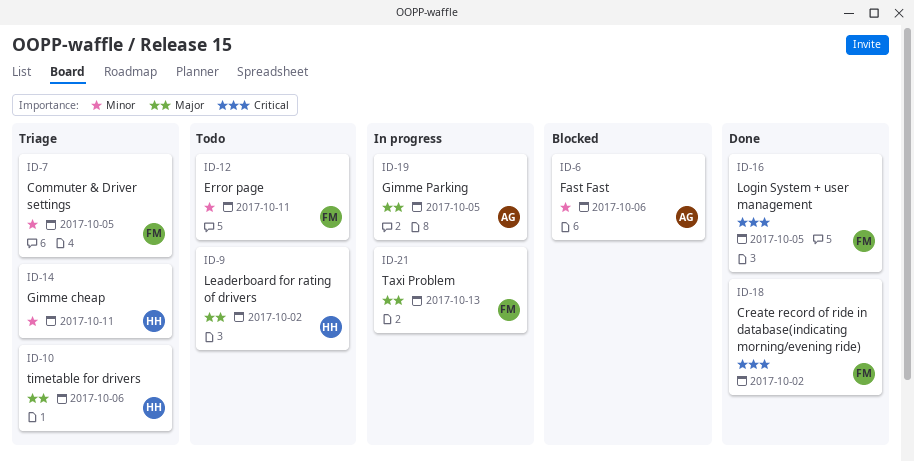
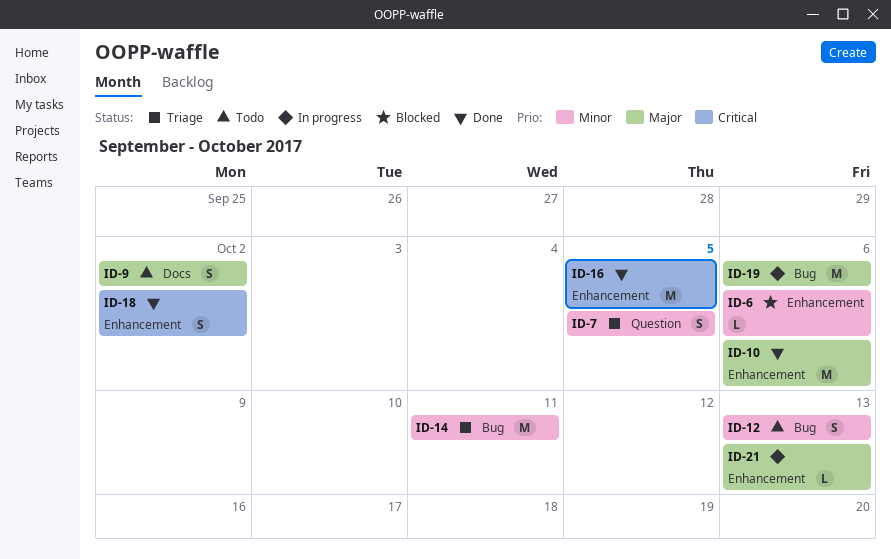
ID-10, status: Triage -> Done
ID-12, due: Oct 11 -> Oct 13
ID-19, due: Oct 5 -> Oct 6

